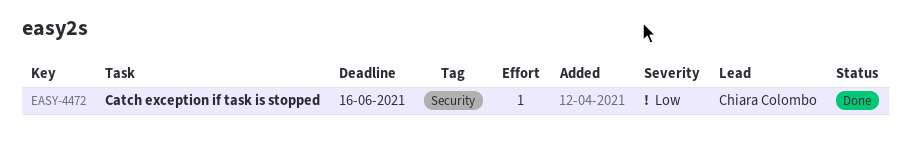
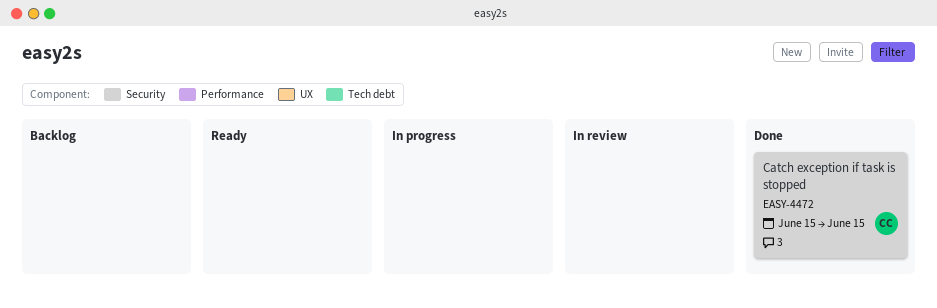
EASY-4472, due: Jun 16 -> Jun 15

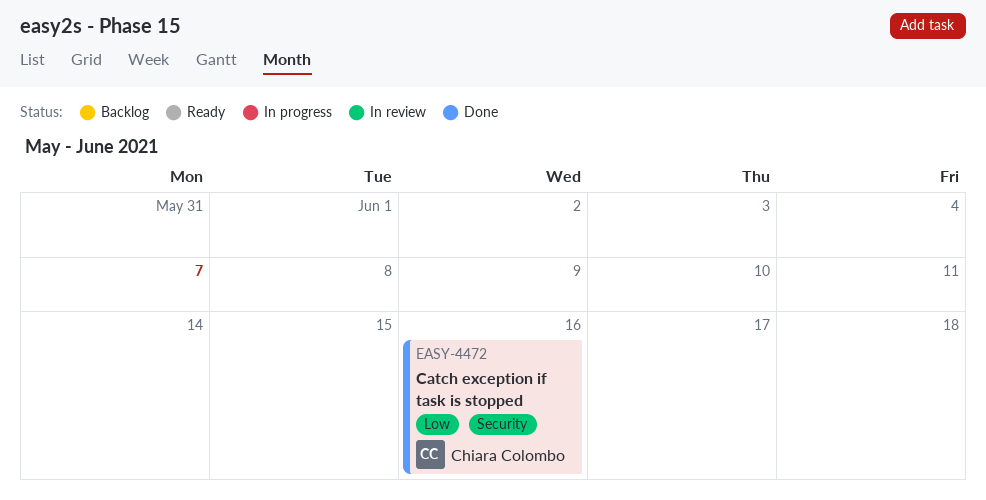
EASY-4472, due: Jun 15 -> Jun 16

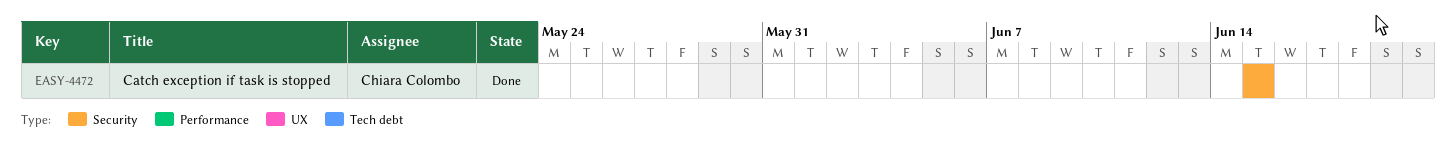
EASY-4472, due: Jun 16 -> Jun 15

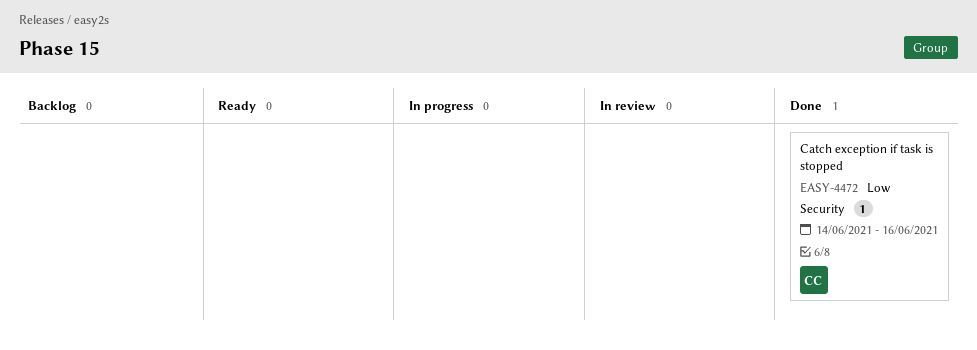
EASY-4472, start: Jun 15 -> Jun 14
EASY-4472, due: Jun 15 -> Jun 16

